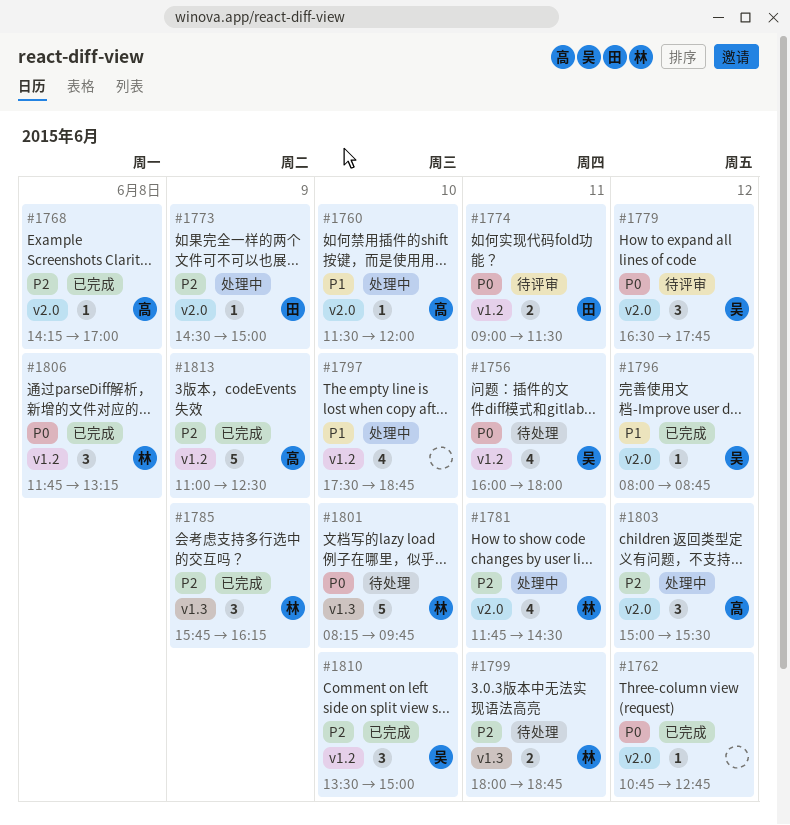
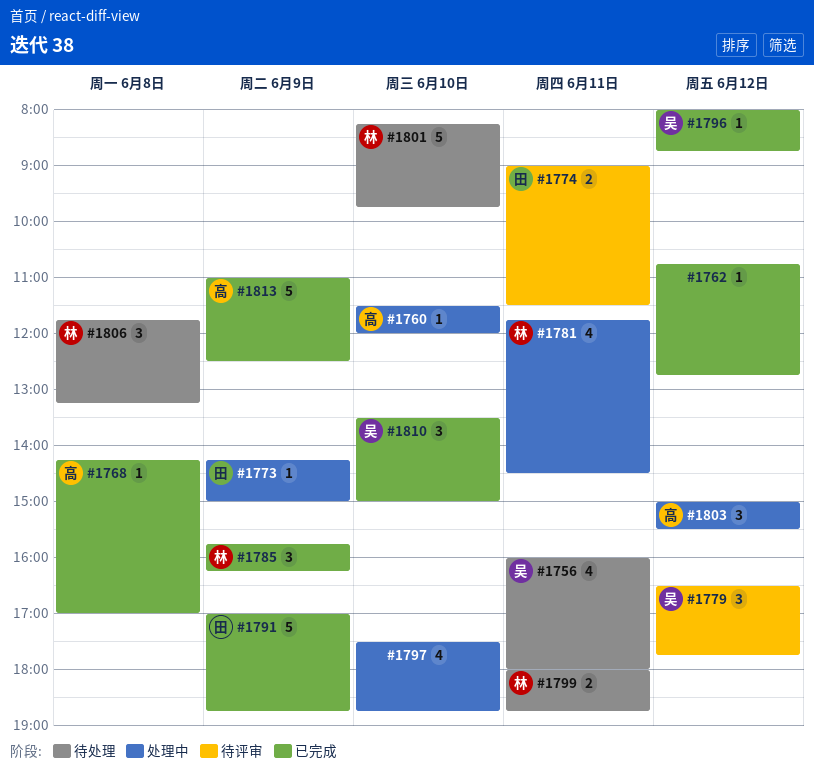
#1773, begins: 14:30 -> 14:15
#1791: none -> present
#1806, status: 已完成 -> 待处理

